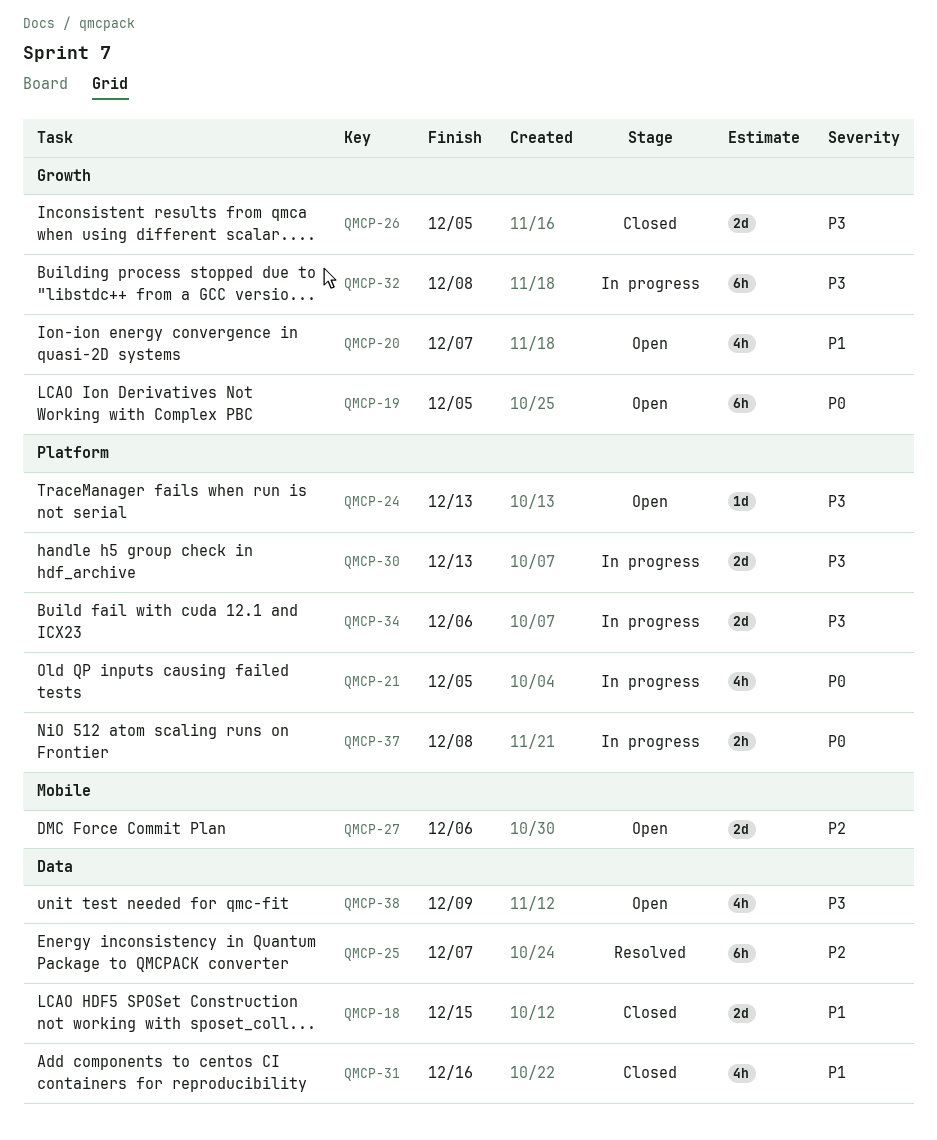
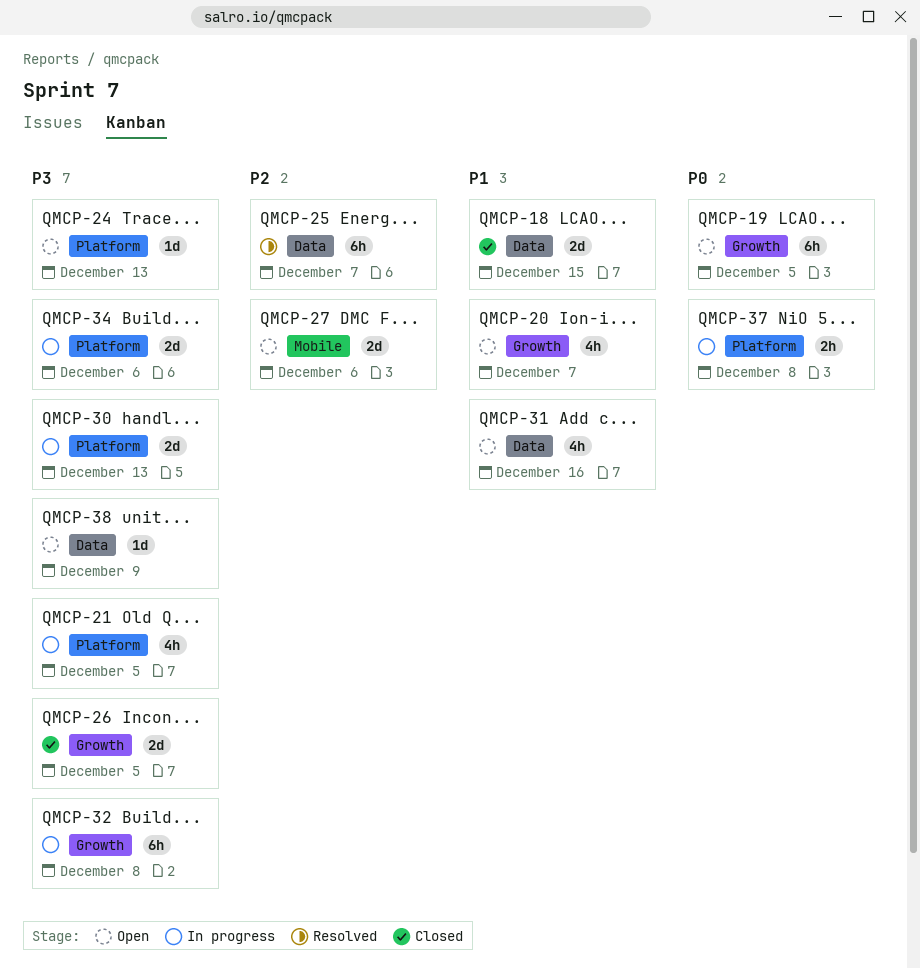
QMCP-21, priority: P0 -> P3
QMCP-31, status: Closed -> Open
QMCP-38, estimate: 4h -> 1d

